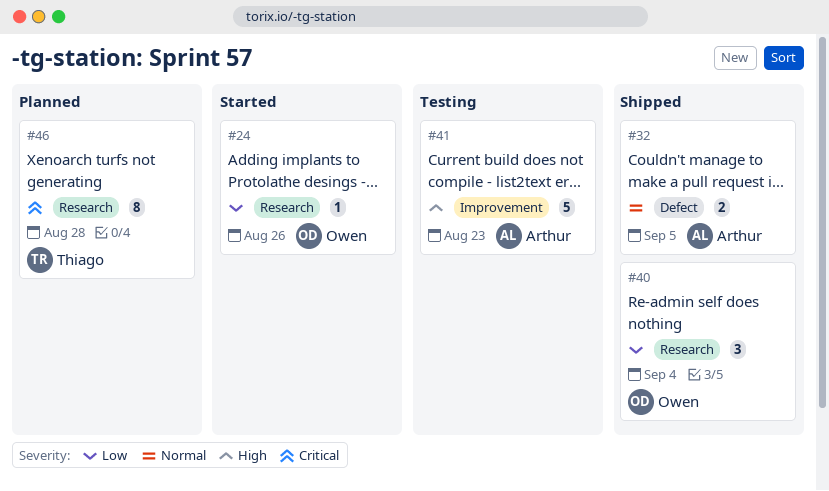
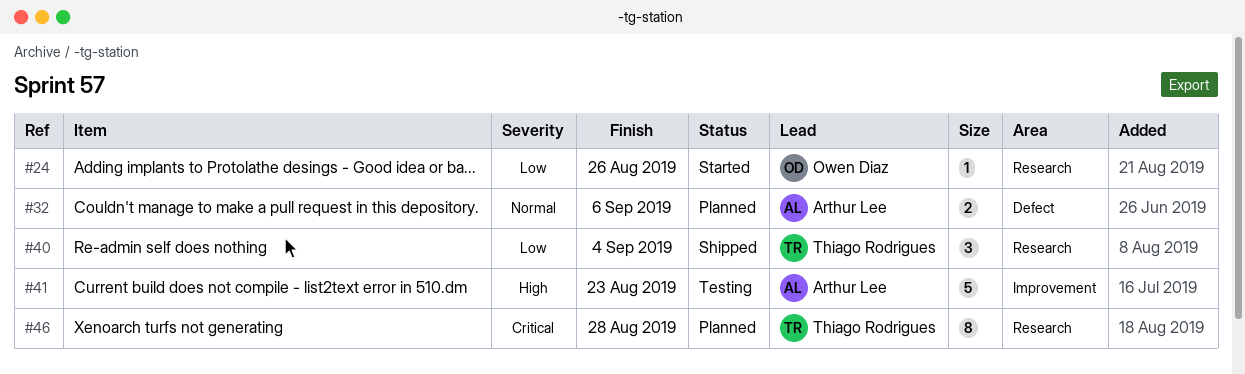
#32, status: Shipped -> Planned
#32, due: Sep 5 -> Sep 6
#40, owner: Owen Diaz -> Thiago Rodrigues

